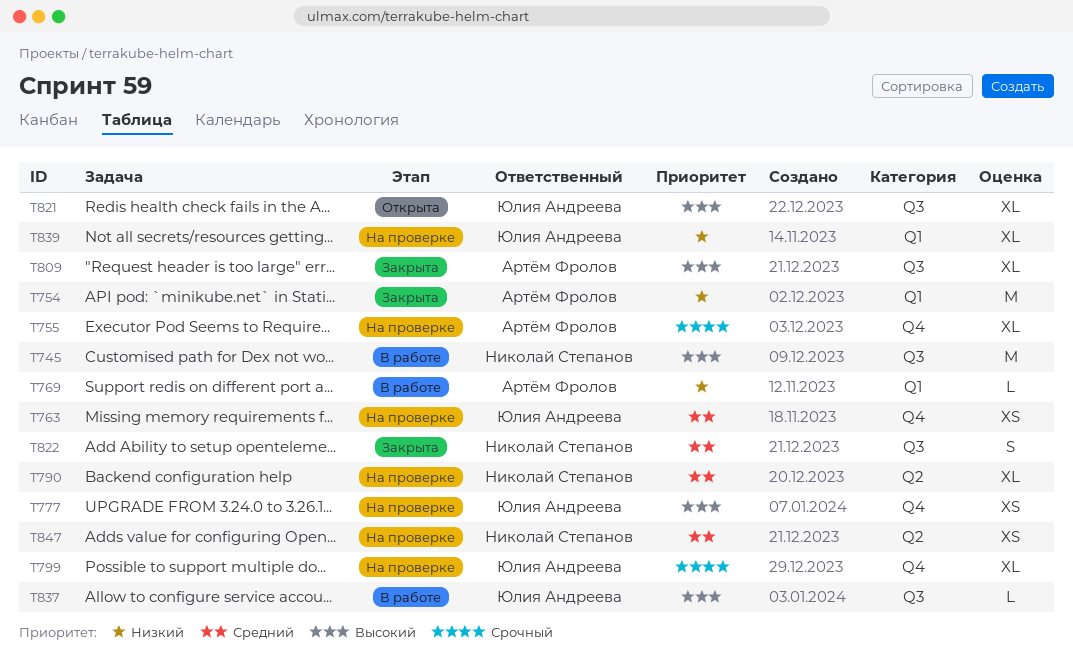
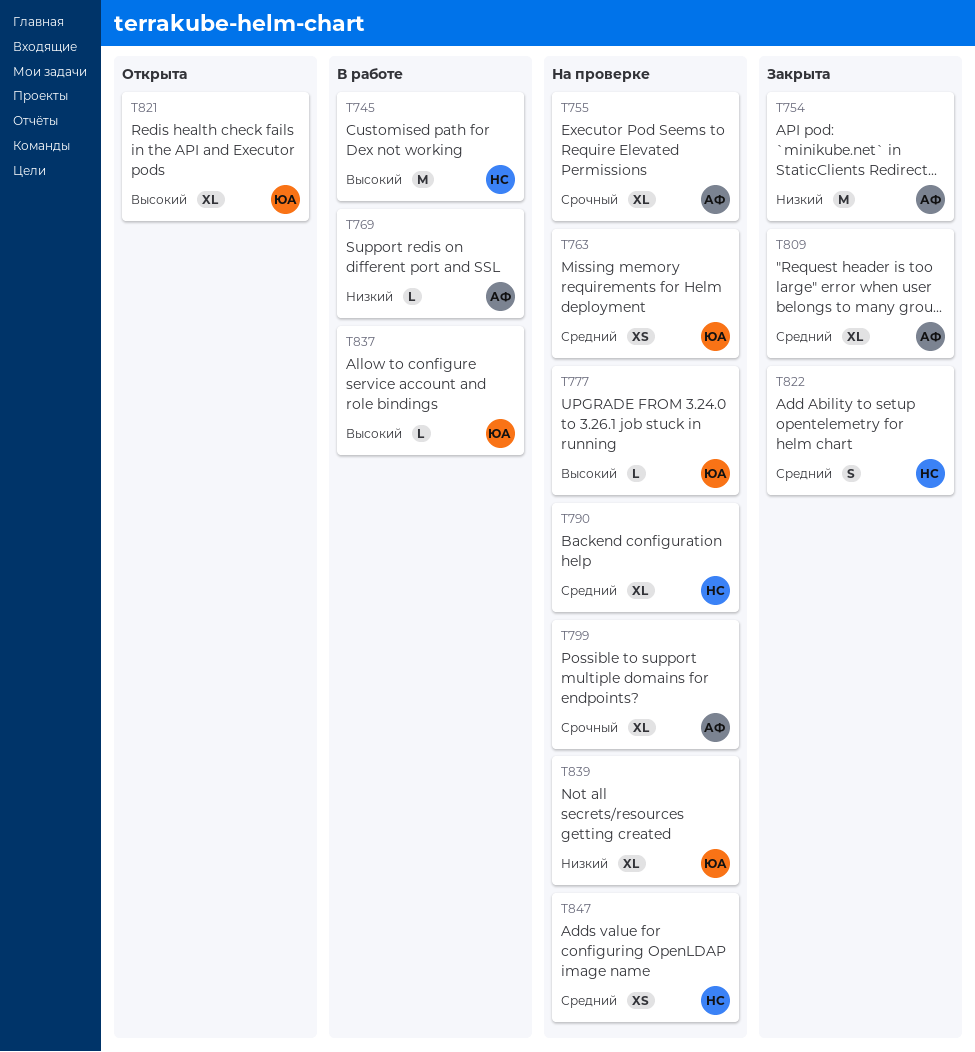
T777, estimate: XS -> L
T799, owner: Юлия Андреева -> Артём Фролов
T809, priority: Высокий -> Средний

